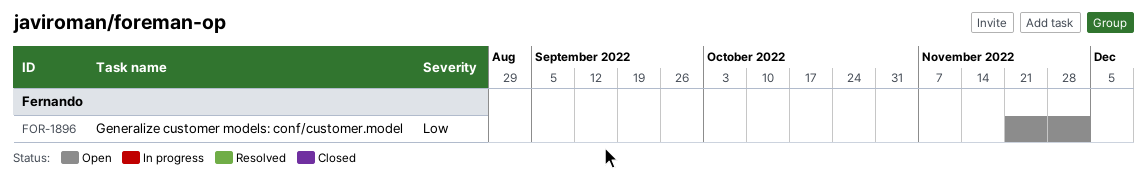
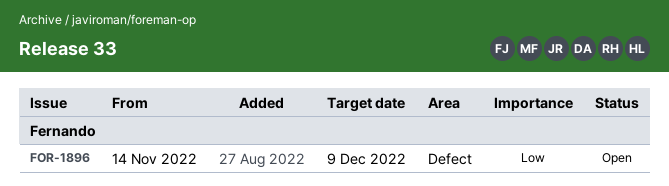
FOR-1896, start: Nov 21 -> Nov 14
FOR-1896, due: Dec 2 -> Dec 9

